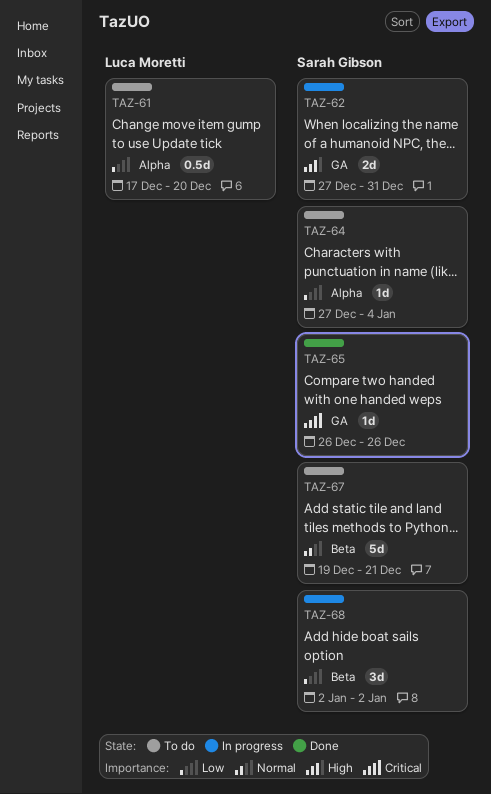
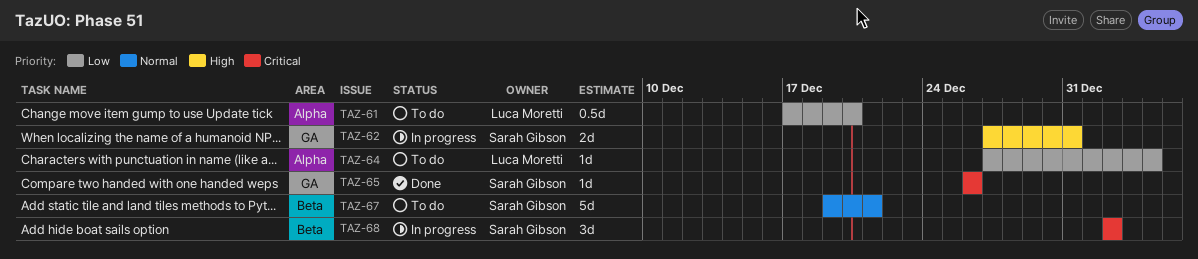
TAZ-64, owner: Sarah Gibson -> Luca Moretti
TAZ-68, priority: Low -> Critical

